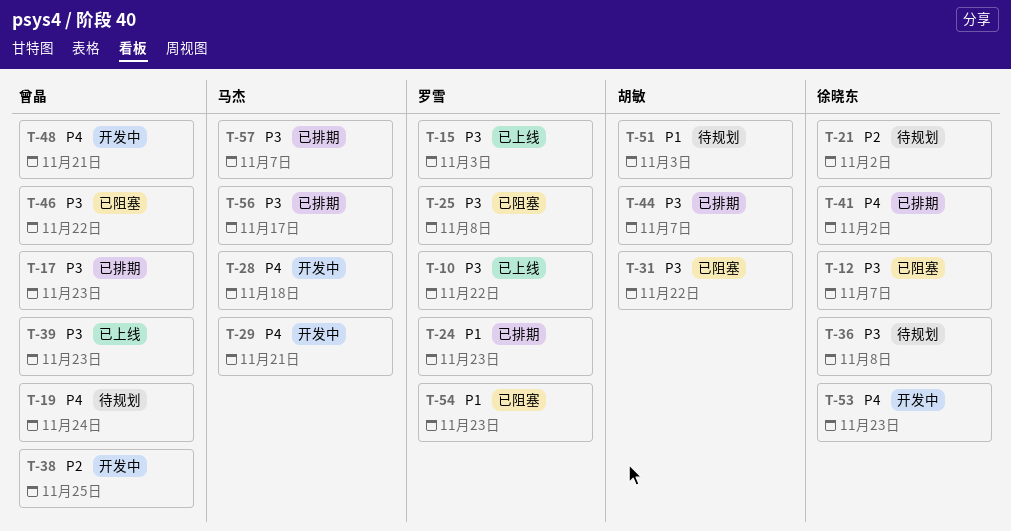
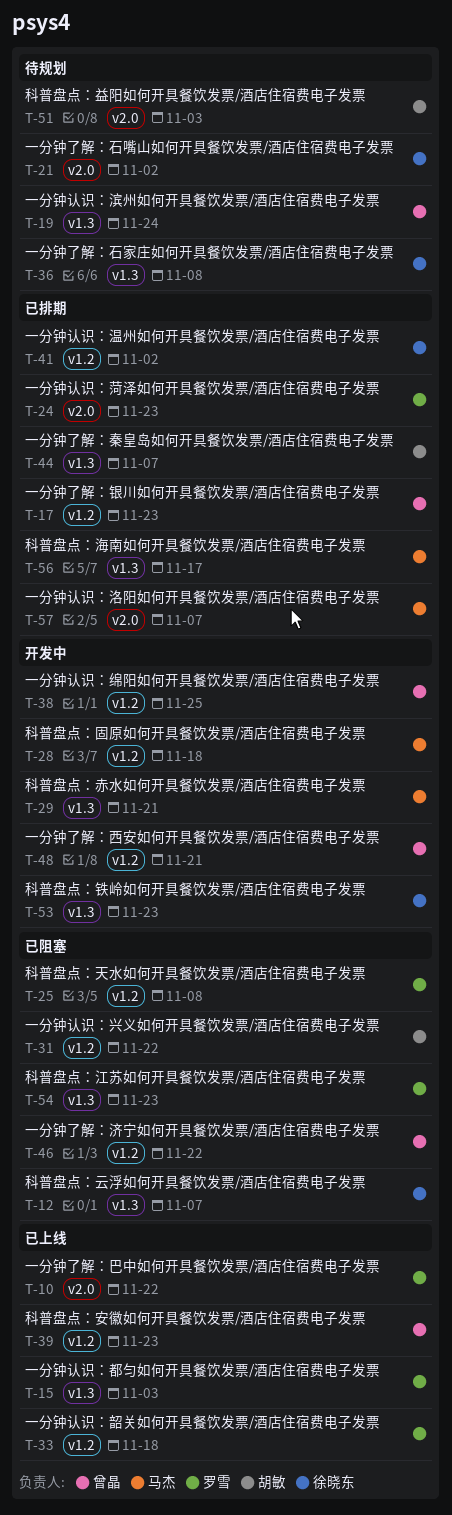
T-33: none -> present

